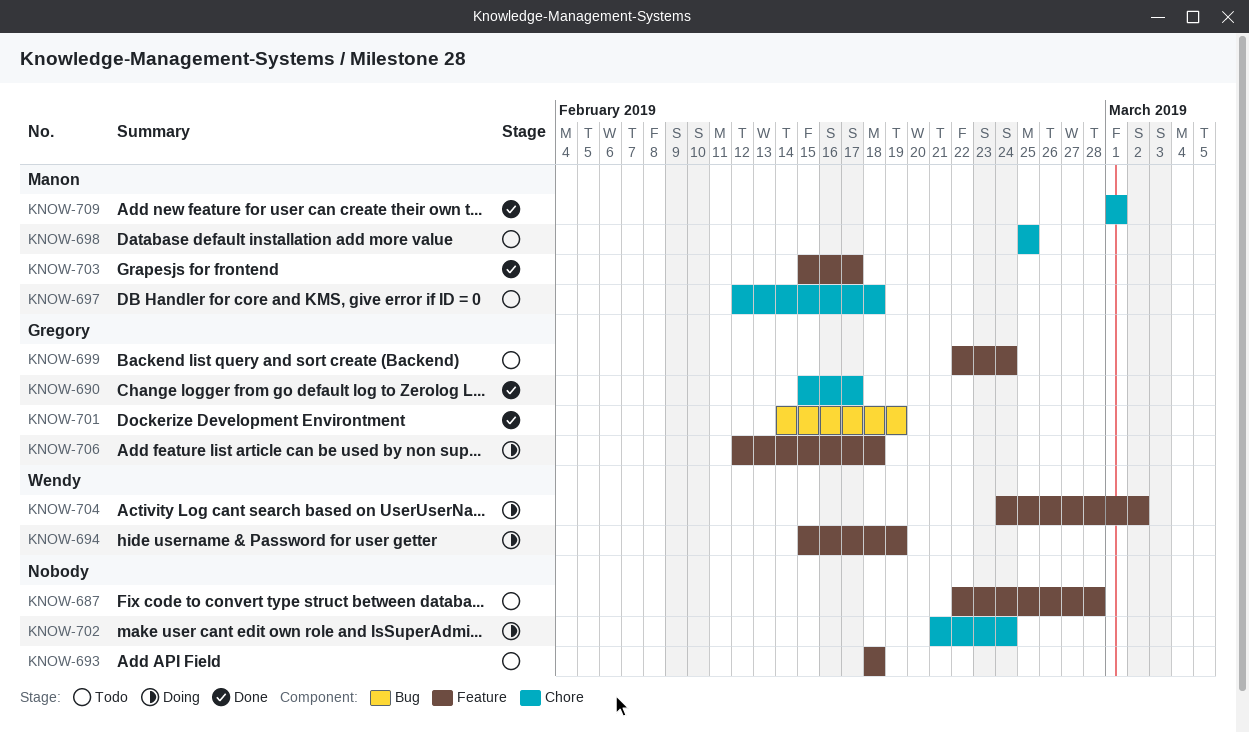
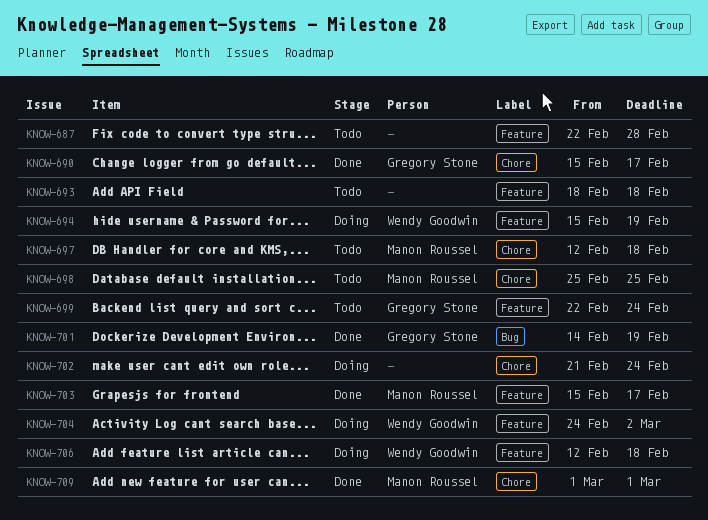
KNOW-706, owner: Gregory Stone -> Wendy Goodwin

